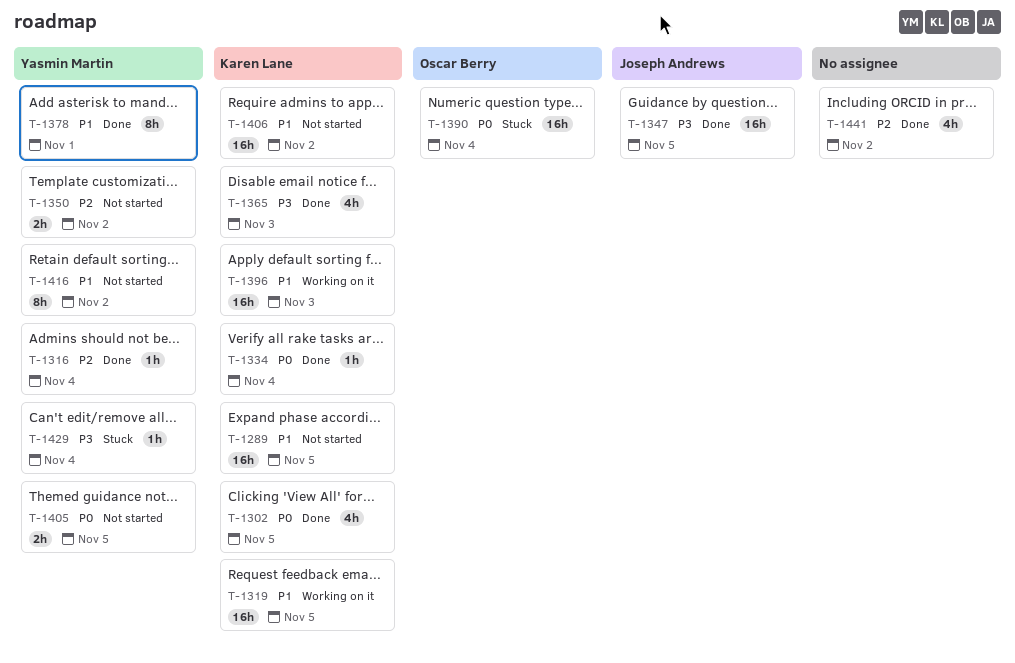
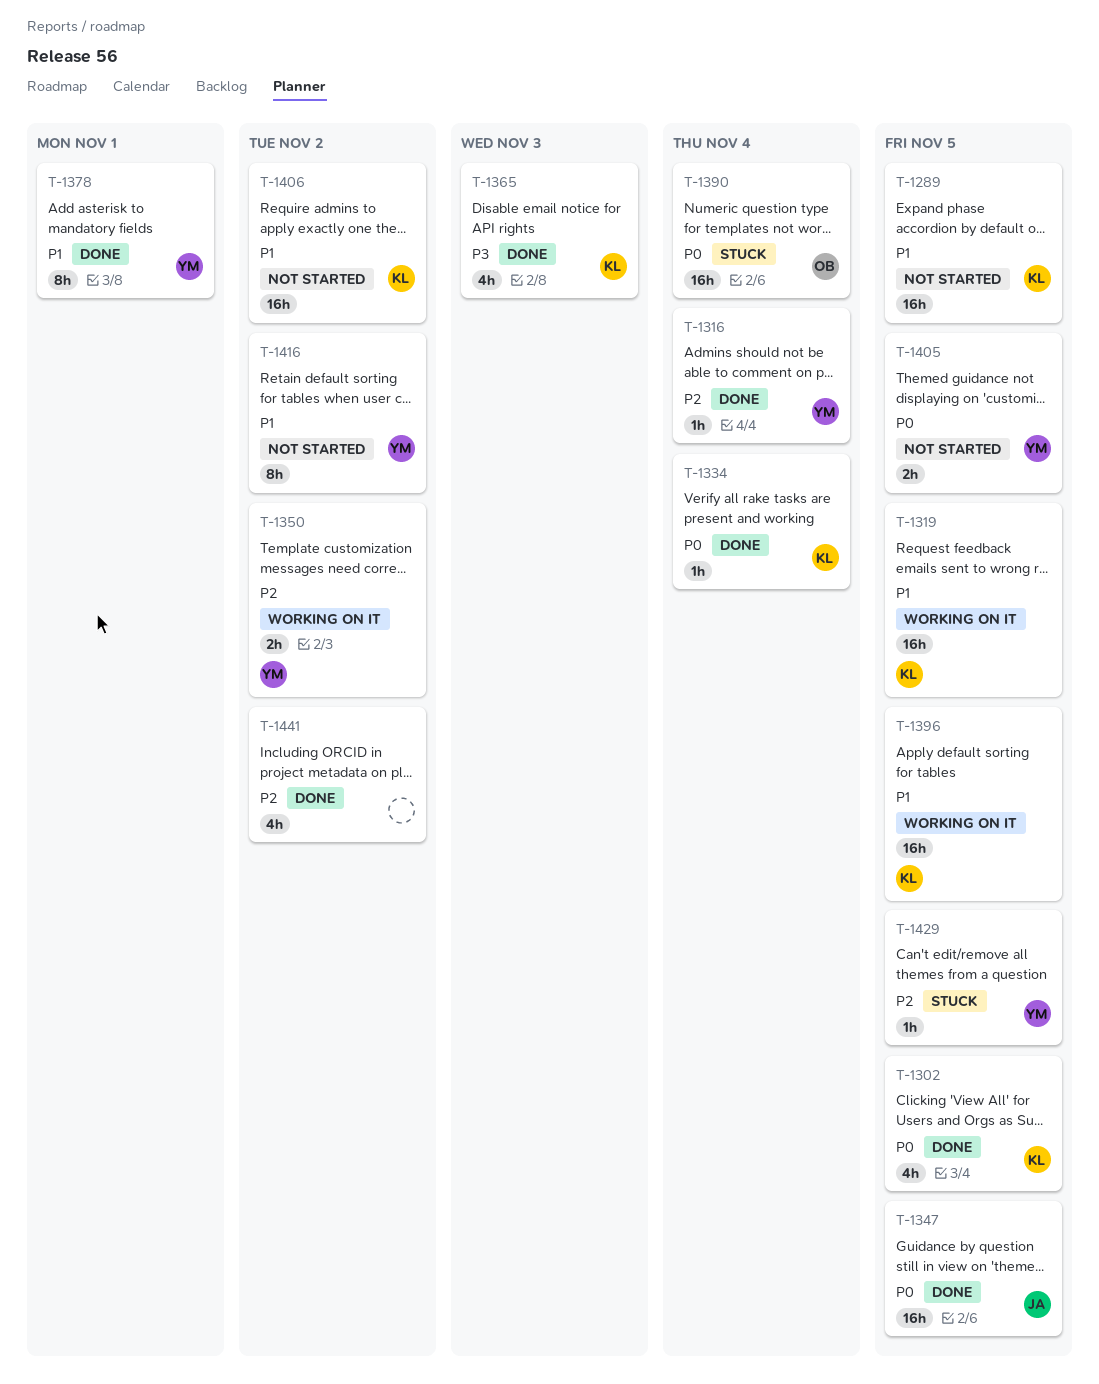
T-1347, priority: P3 -> P0
T-1350, status: Not started -> Working on it
T-1396, due: Nov 3 -> Nov 5
T-1429, priority: P3 -> P2
T-1429, due: Nov 4 -> Nov 5

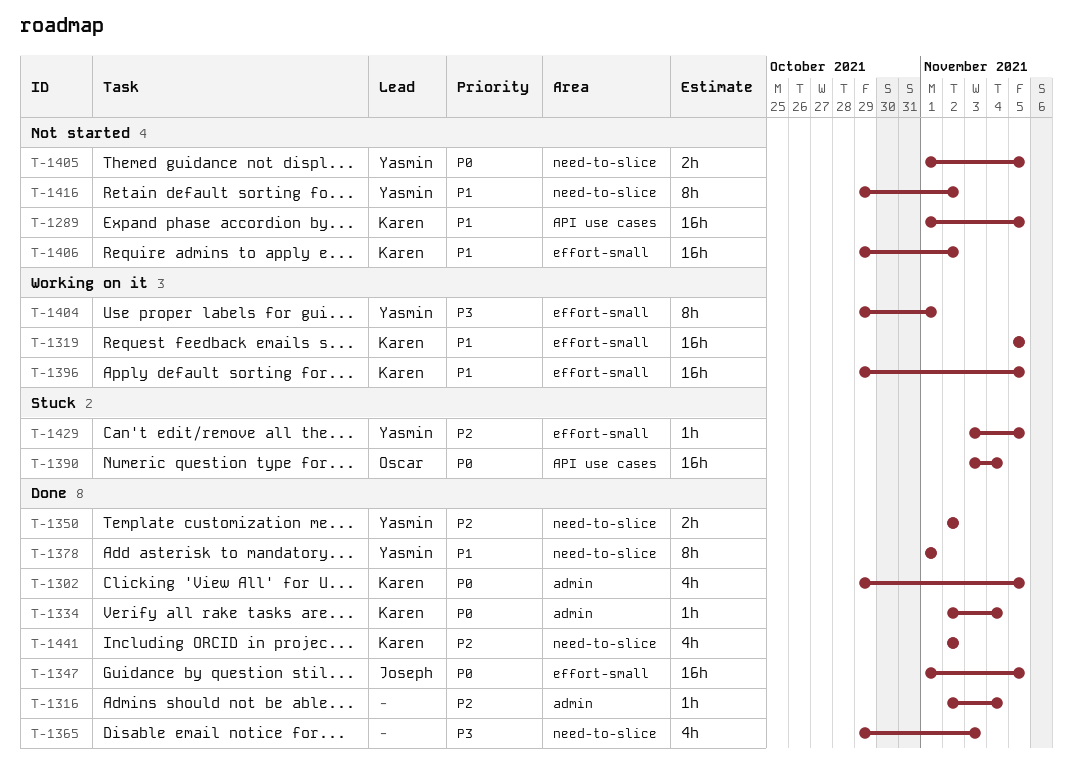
T-1316, owner: Yasmin -> none
T-1350, status: Working on it -> Done
T-1365, owner: Karen -> none
T-1404: none -> present
T-1441, owner: none -> Karen

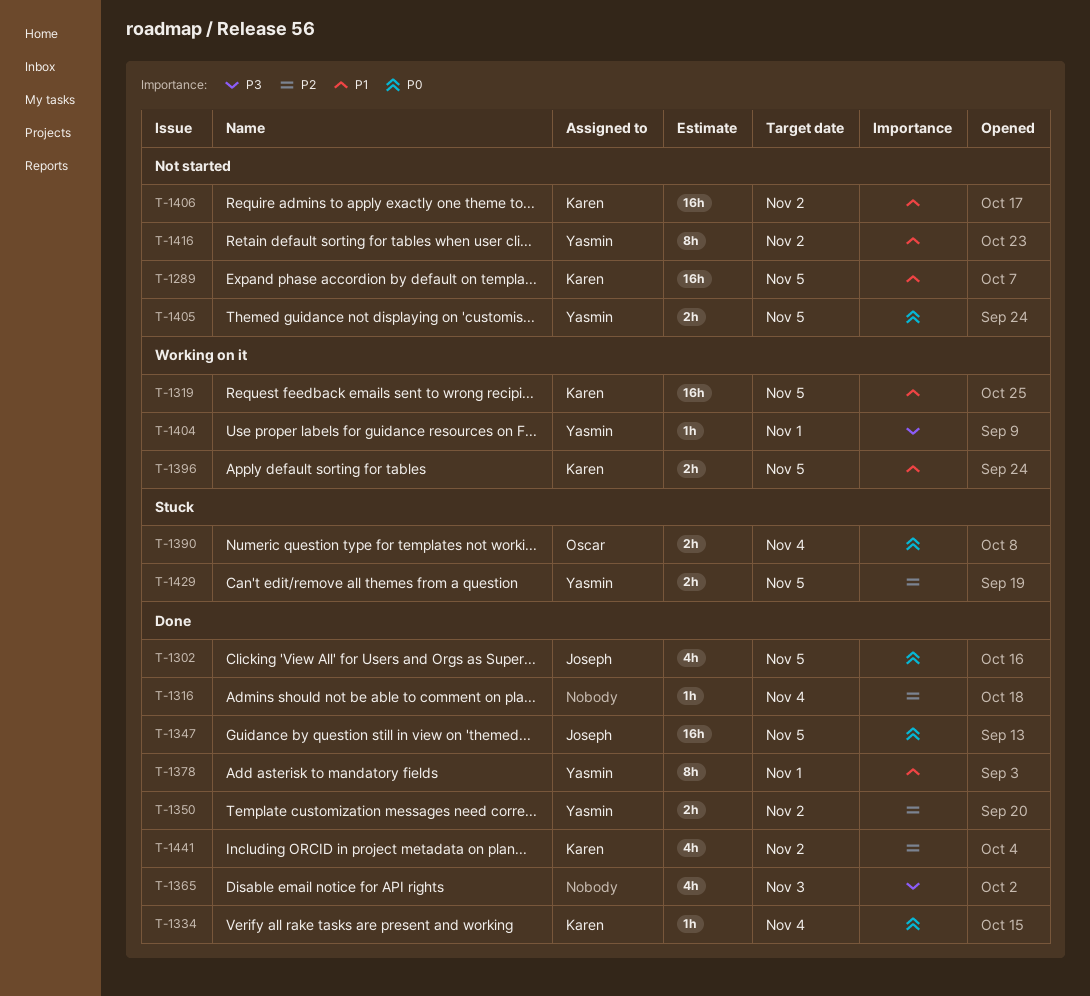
T-1302, owner: Karen -> Joseph
T-1390, estimate: 16h -> 2h
T-1396, estimate: 16h -> 2h
T-1404, estimate: 8h -> 1h
T-1429, estimate: 1h -> 2h

